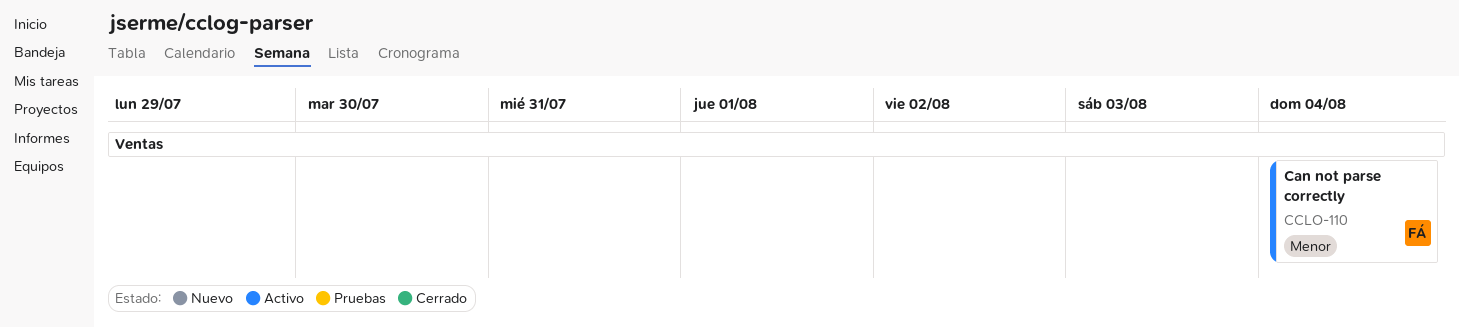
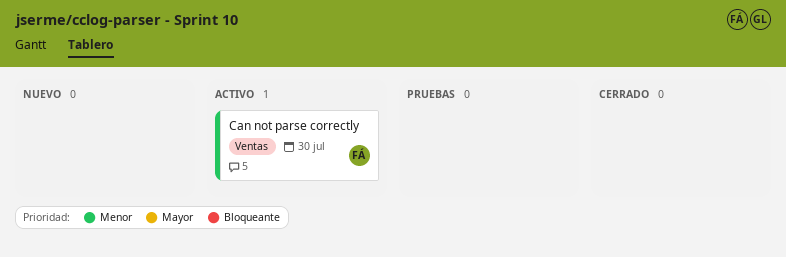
Can not parse correctly, due: Aug 4 -> Jul 30

